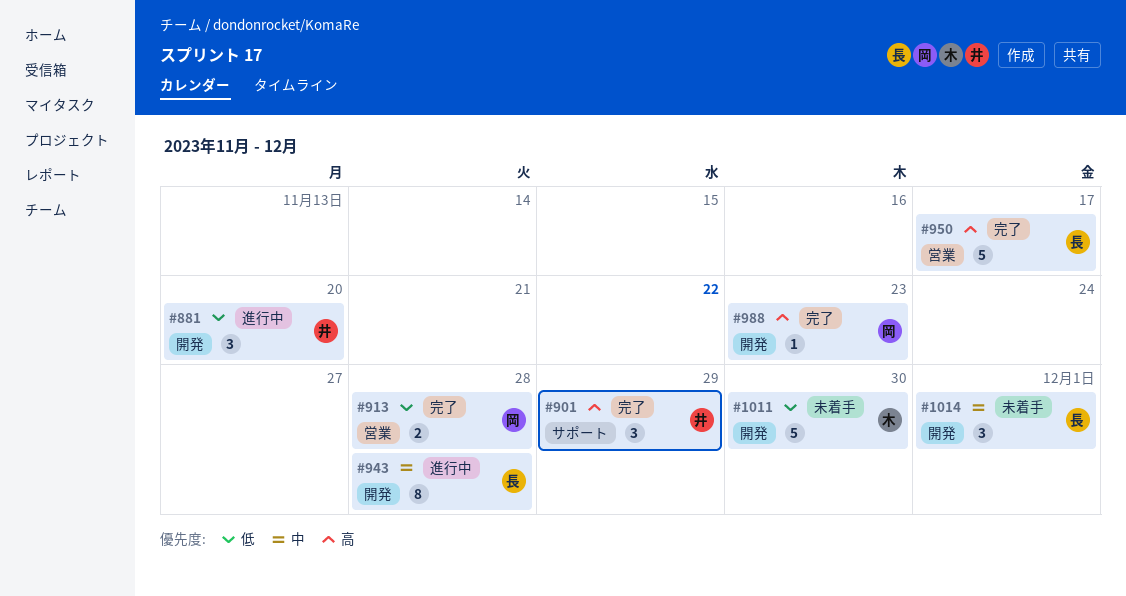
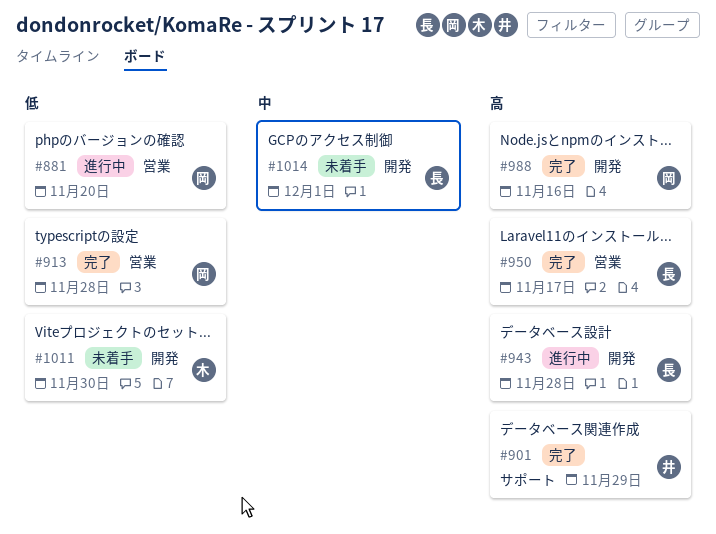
#881, owner: 井 -> 岡
#881, label: 開発 -> 営業
#943, priority: 中 -> 高
#988, due: Nov 23 -> Nov 16

